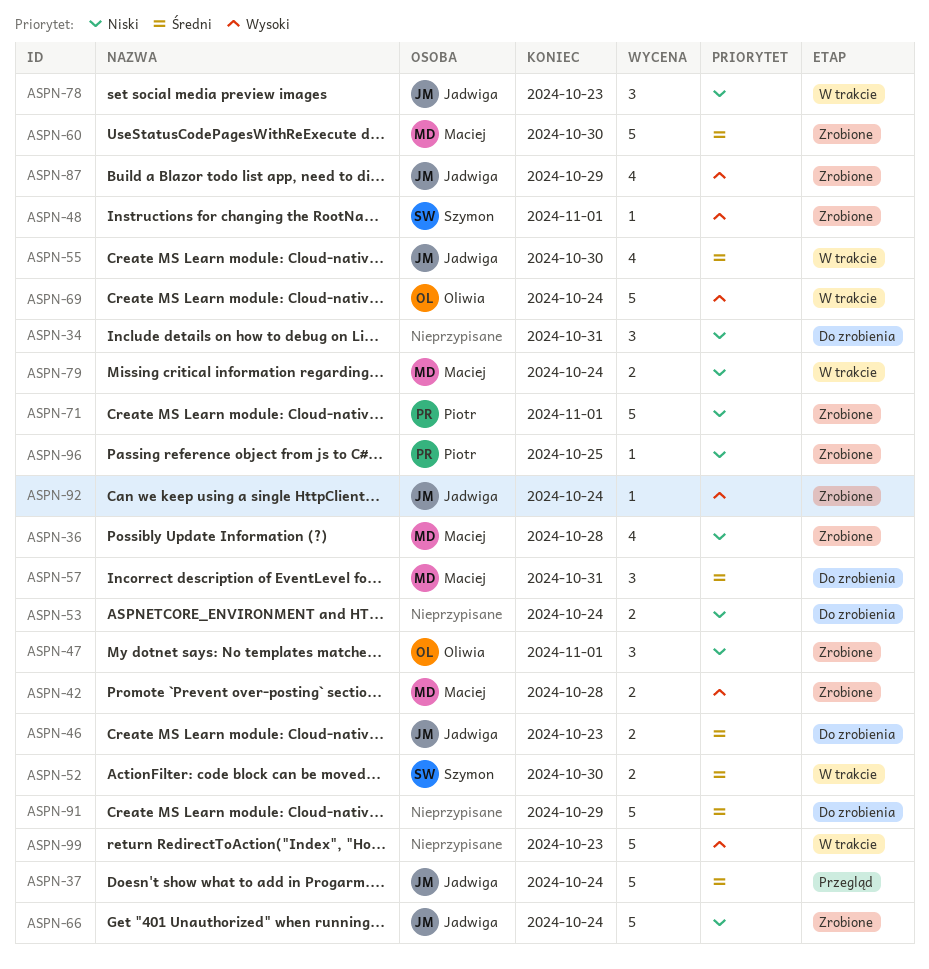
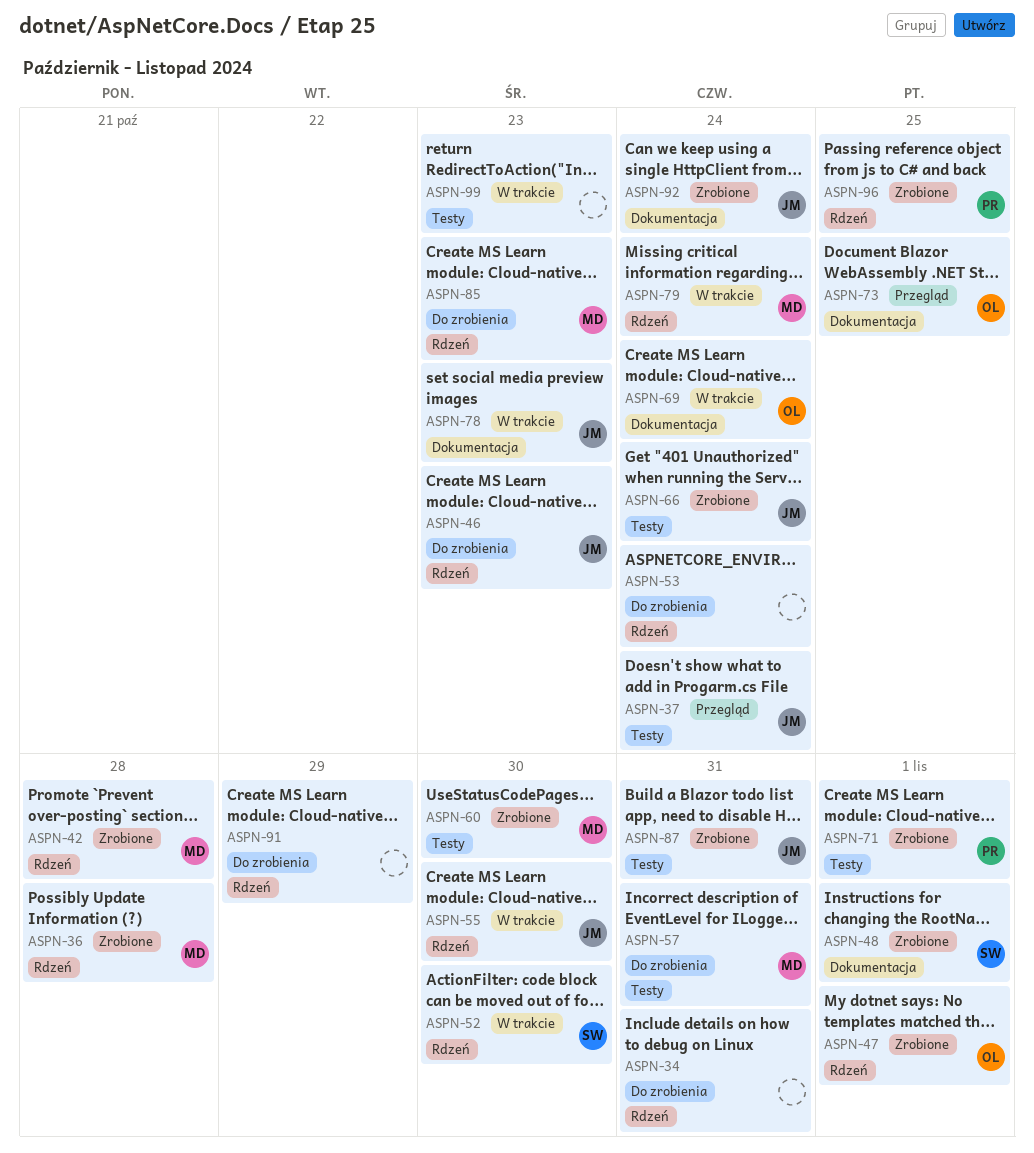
ASPN-73: none -> present
ASPN-85: none -> present
ASPN-87, due: Oct 29 -> Oct 31

